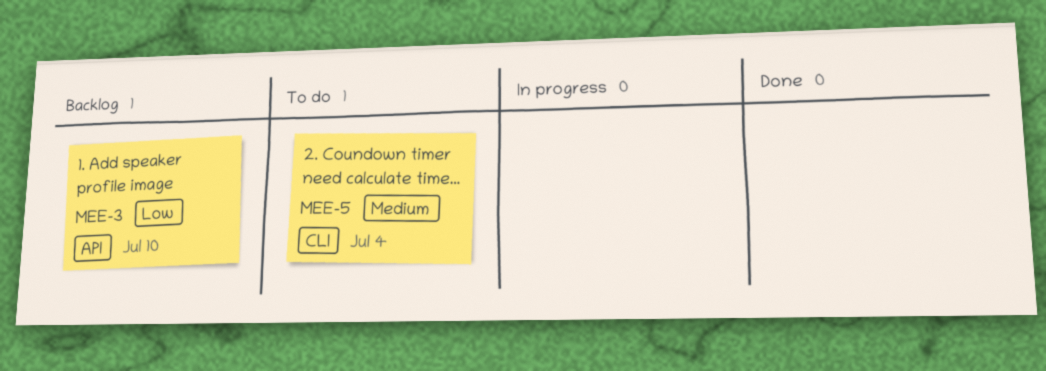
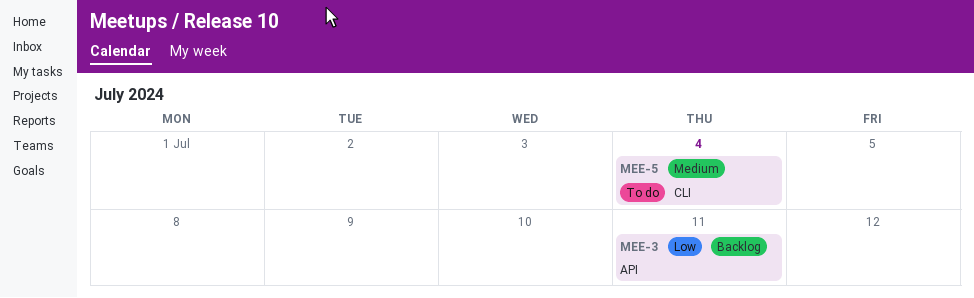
MEE-3, due: Jul 10 -> Jul 11

